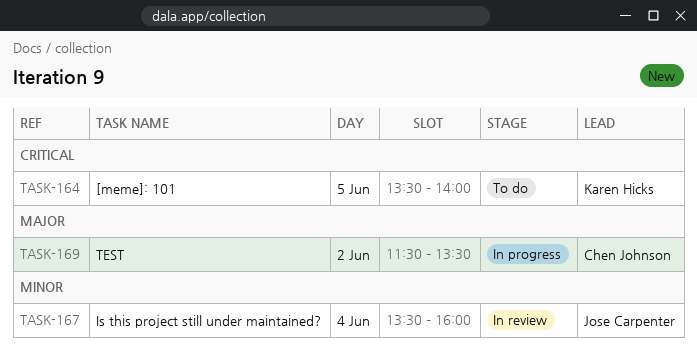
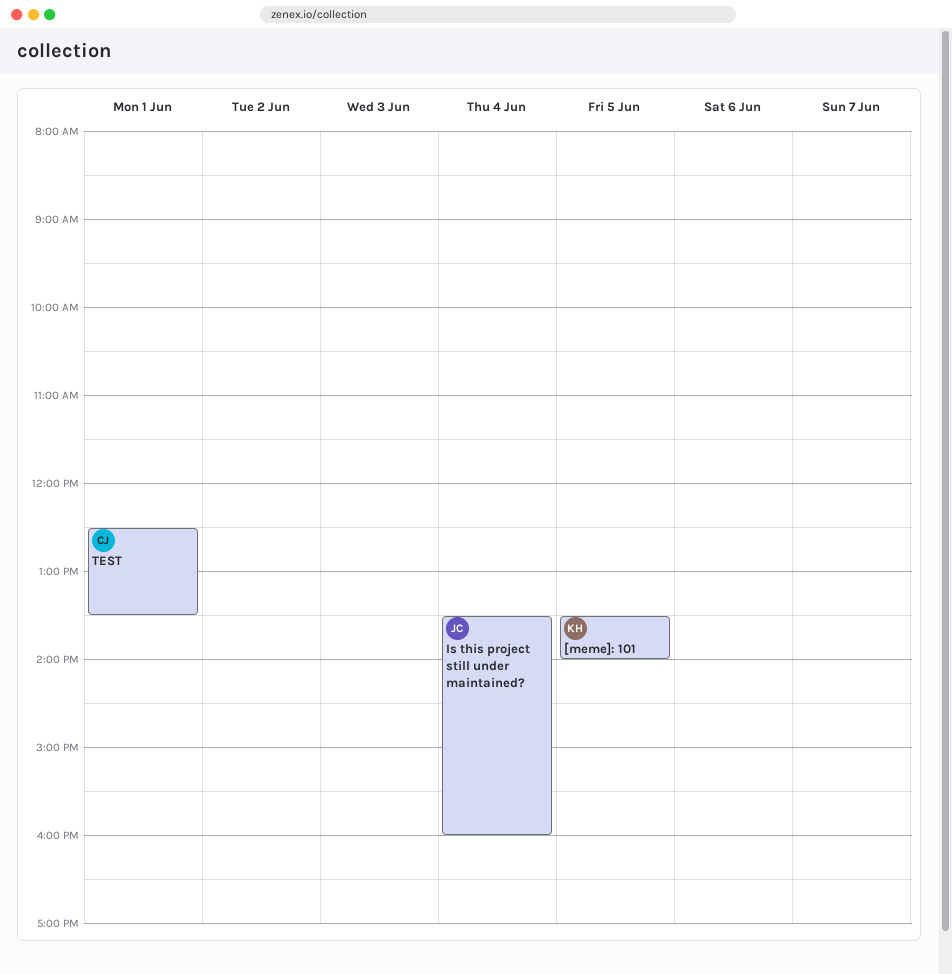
TEST, day: Jun 2 -> Jun 1
TEST, begins: 11:30 -> 12:30

